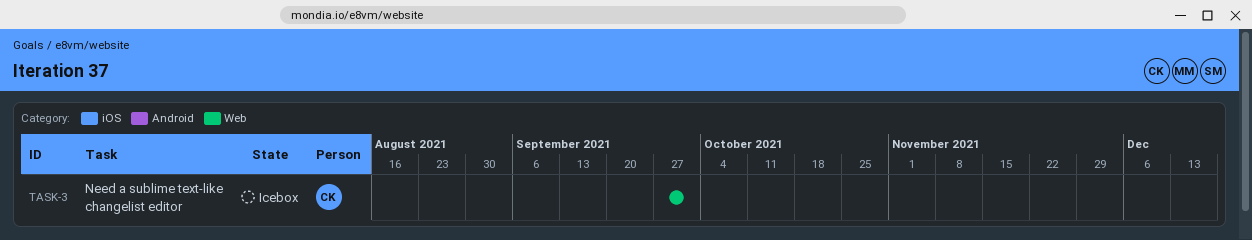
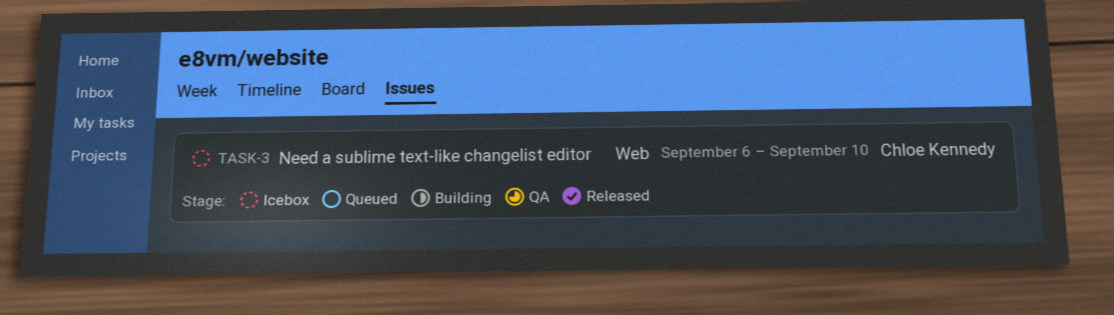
TASK-3, start: Sep 27 -> Sep 6
TASK-3, due: Oct 1 -> Sep 10

